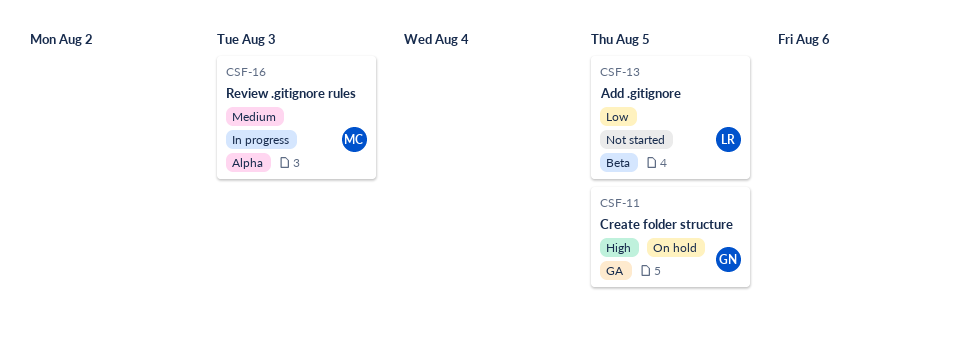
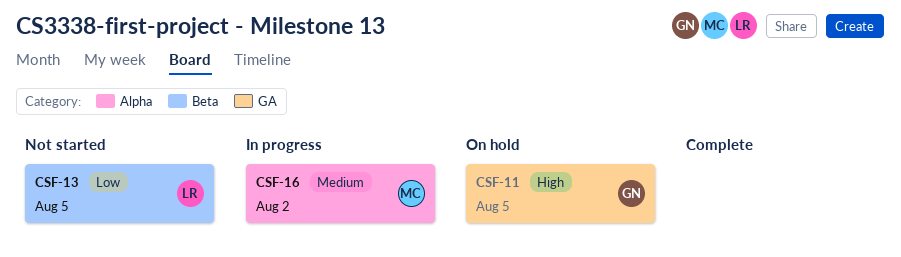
CSF-16, due: Aug 3 -> Aug 2

